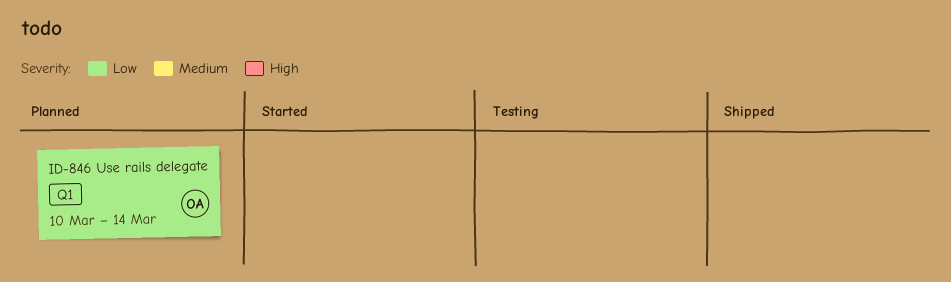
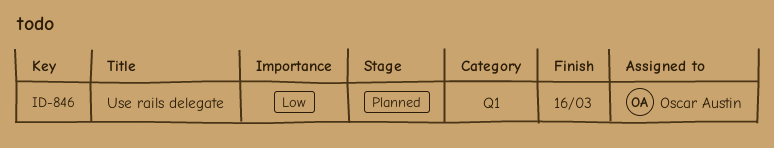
ID-846, due: Mar 14 -> Mar 16

